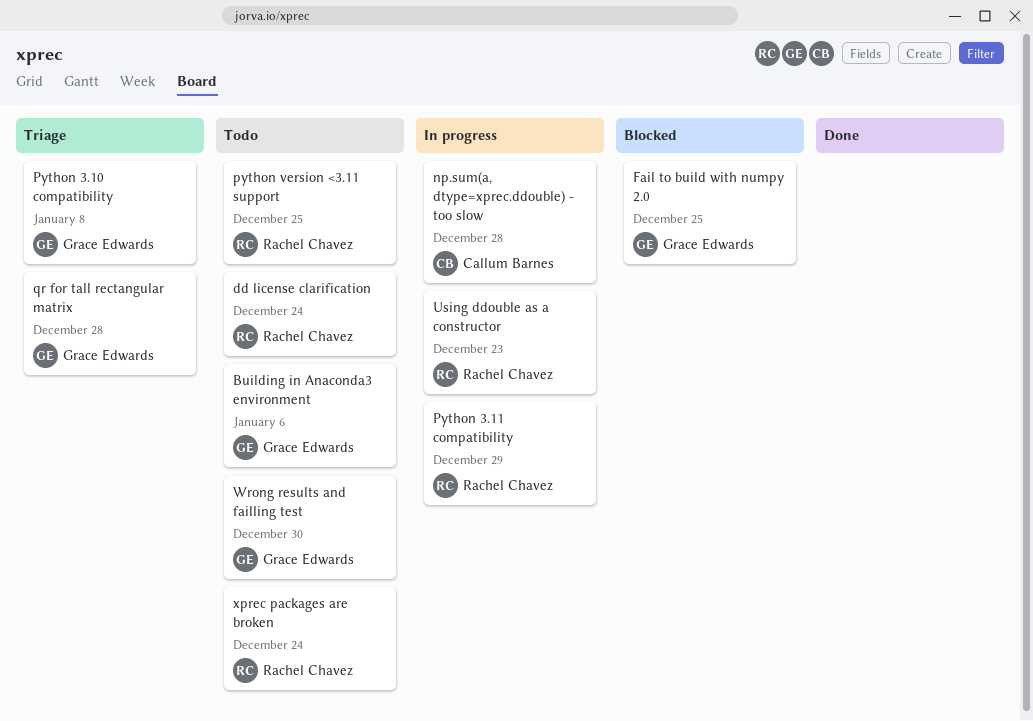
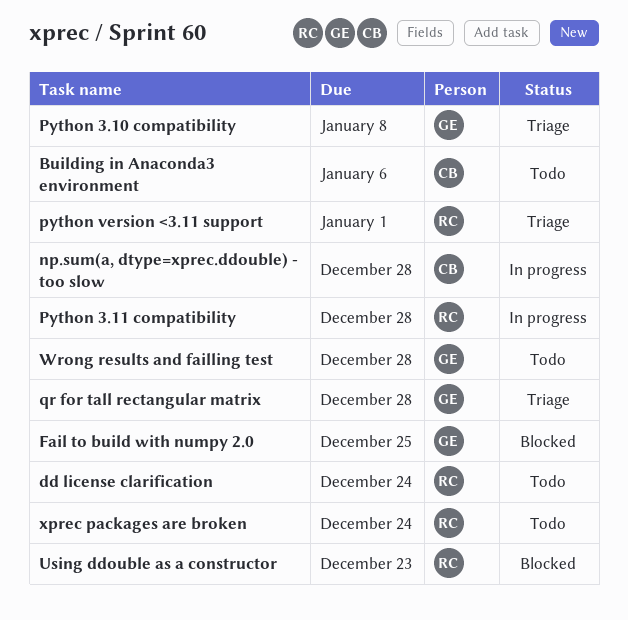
Building in Anaconda3 environment, owner: Grace Edwards -> Callum Barnes
Python 3.11 compatibility, due: Dec 29 -> Dec 28
python version <3.11 support, status: Todo -> Triage
python version <3.11 support, due: Dec 25 -> Jan 1
Using ddouble as a constructor, status: In progress -> Blocked
Wrong results and failling test, due: Dec 30 -> Dec 28

